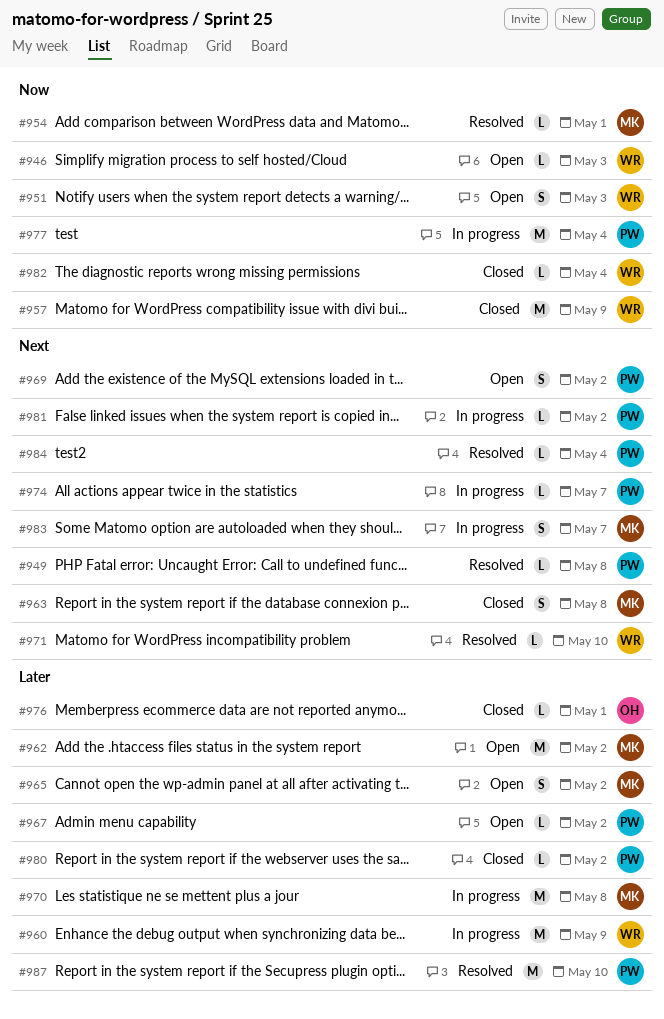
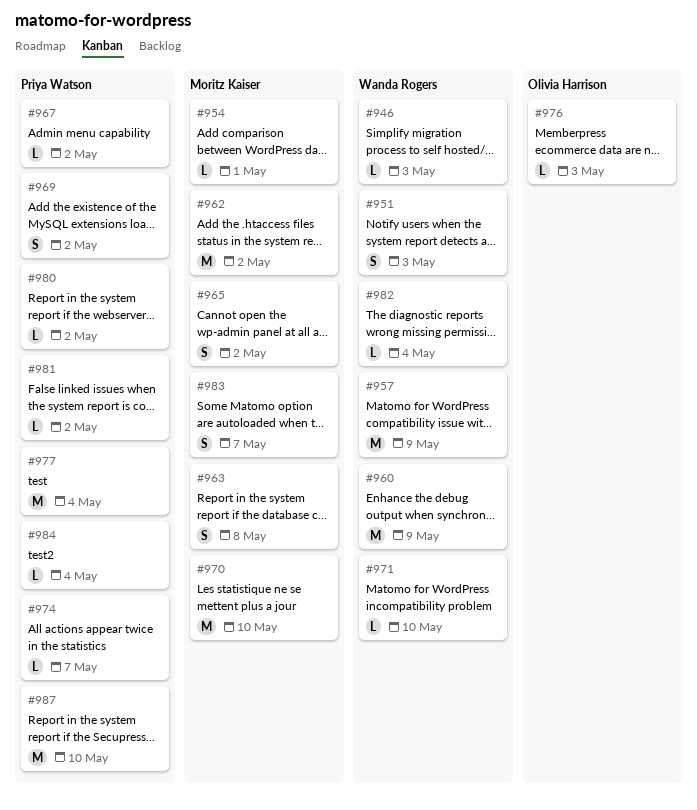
#949: present -> none
#970, due: May 8 -> May 10
#976, due: May 1 -> May 3

